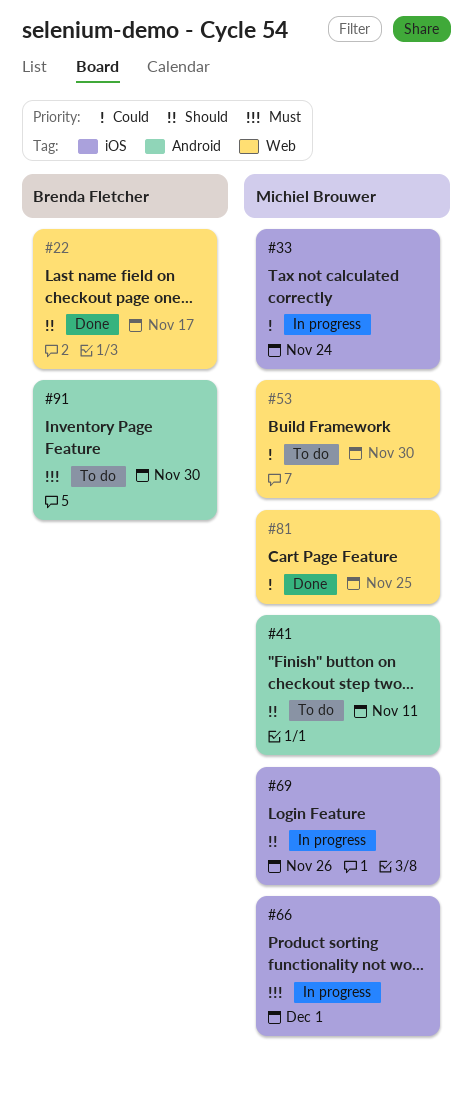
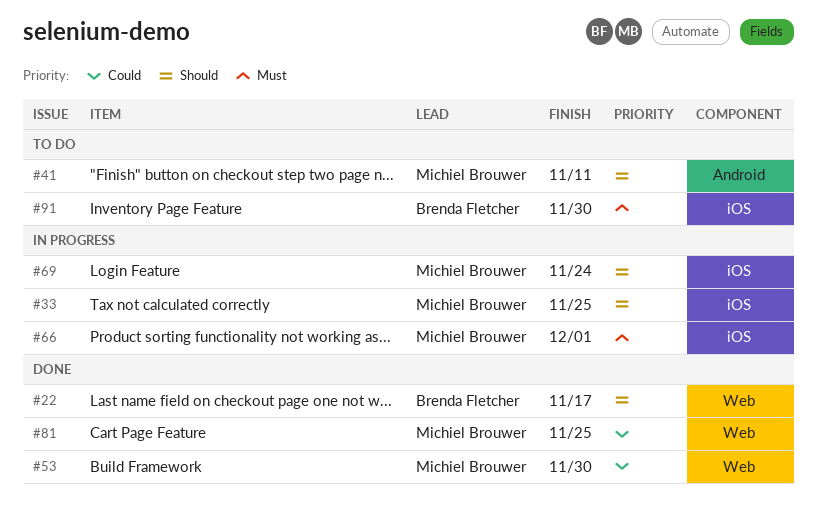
#33, priority: Could -> Should
#33, due: Nov 24 -> Nov 25
#53, status: To do -> Done
#69, due: Nov 26 -> Nov 24
#91, label: Android -> iOS

